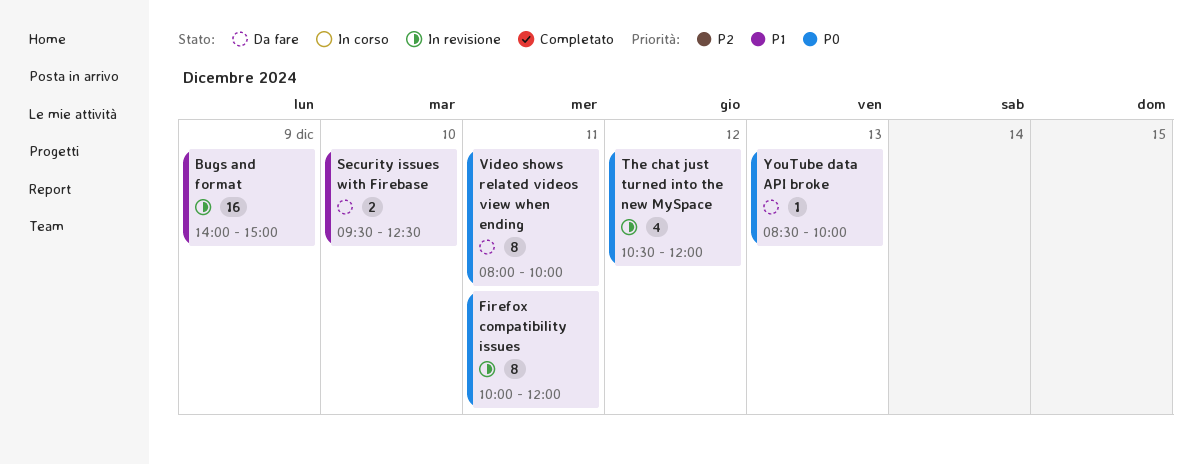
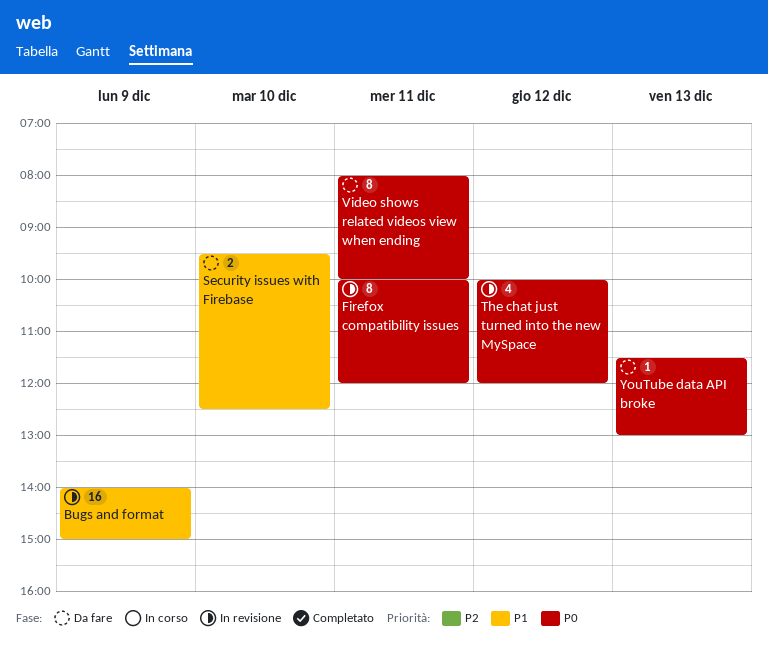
The chat just turned into the new MySpace, begins: 10:30 -> 10:00
YouTube data API broke, begins: 08:30 -> 11:30
YouTube data API broke, ends: 10:00 -> 13:00

